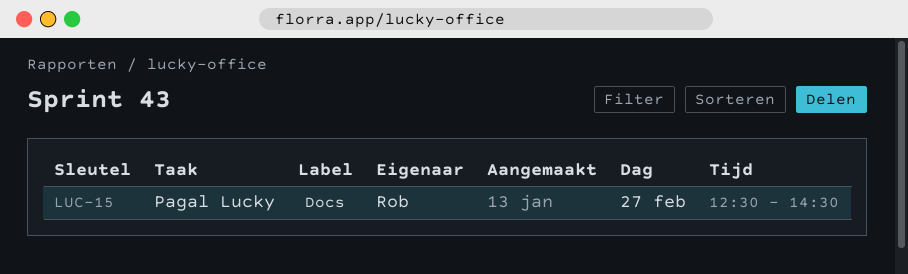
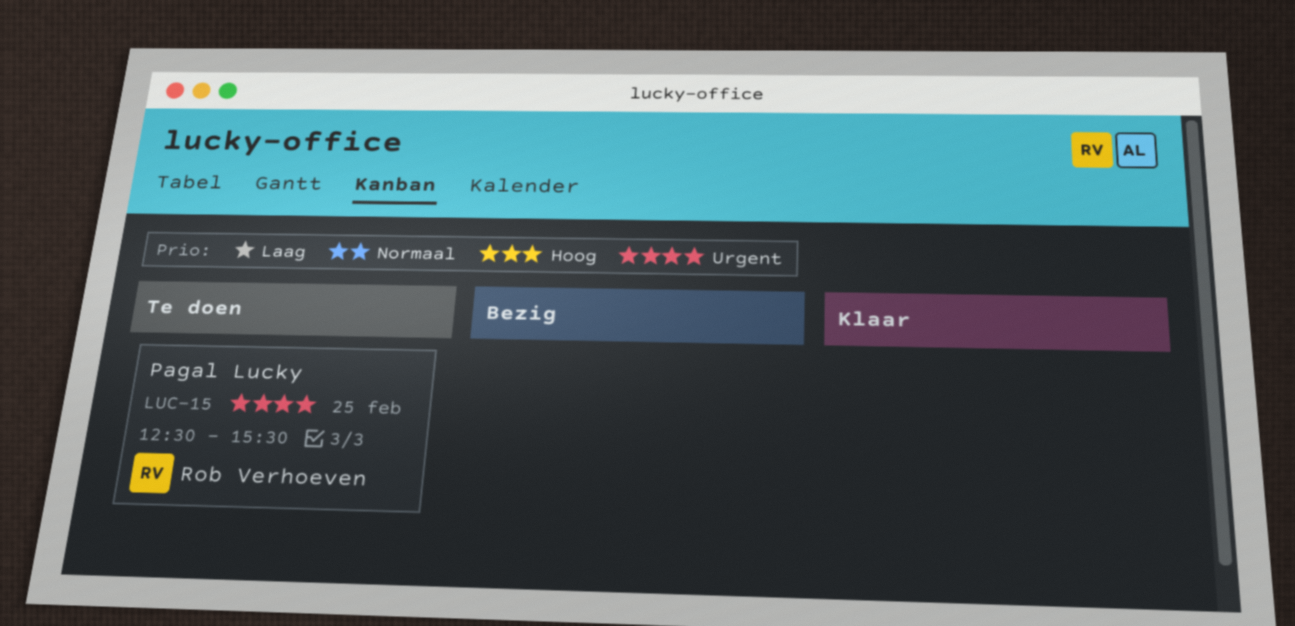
LUC-15, day: Feb 27 -> Feb 25
LUC-15, ends: 14:30 -> 15:30

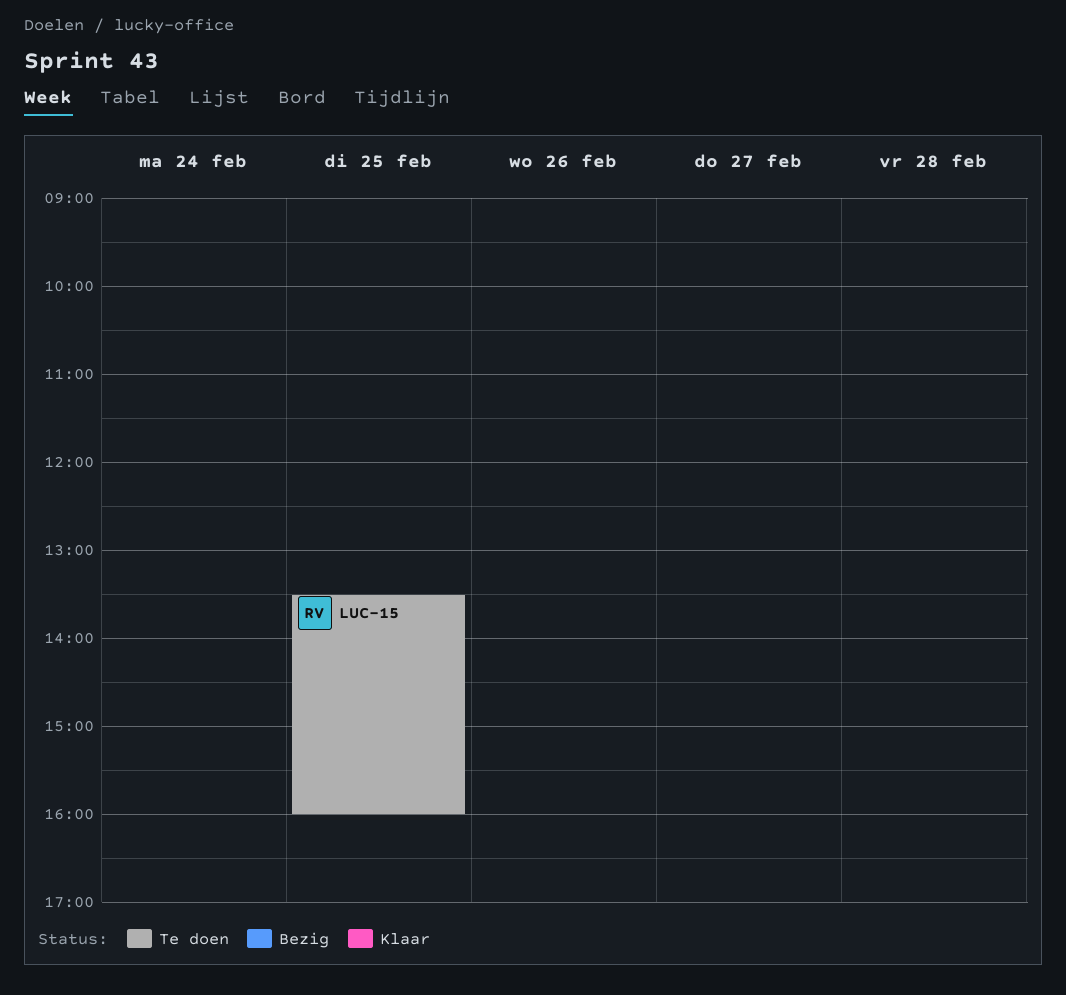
LUC-15, begins: 12:30 -> 13:30
LUC-15, ends: 15:30 -> 16:00

